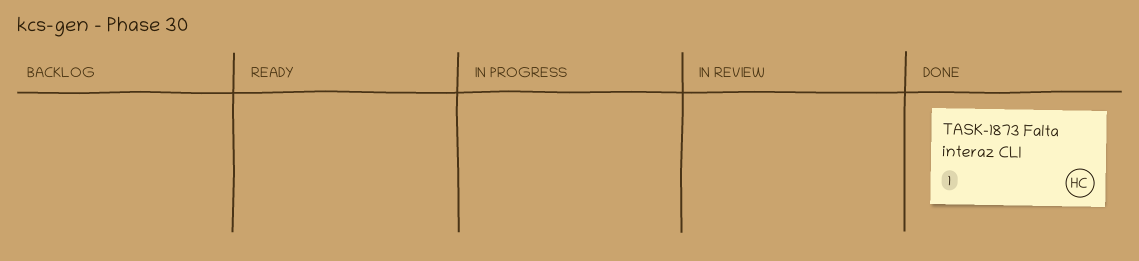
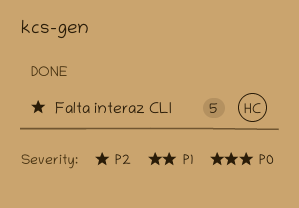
Falta interaz CLI, estimate: 1 -> 5

